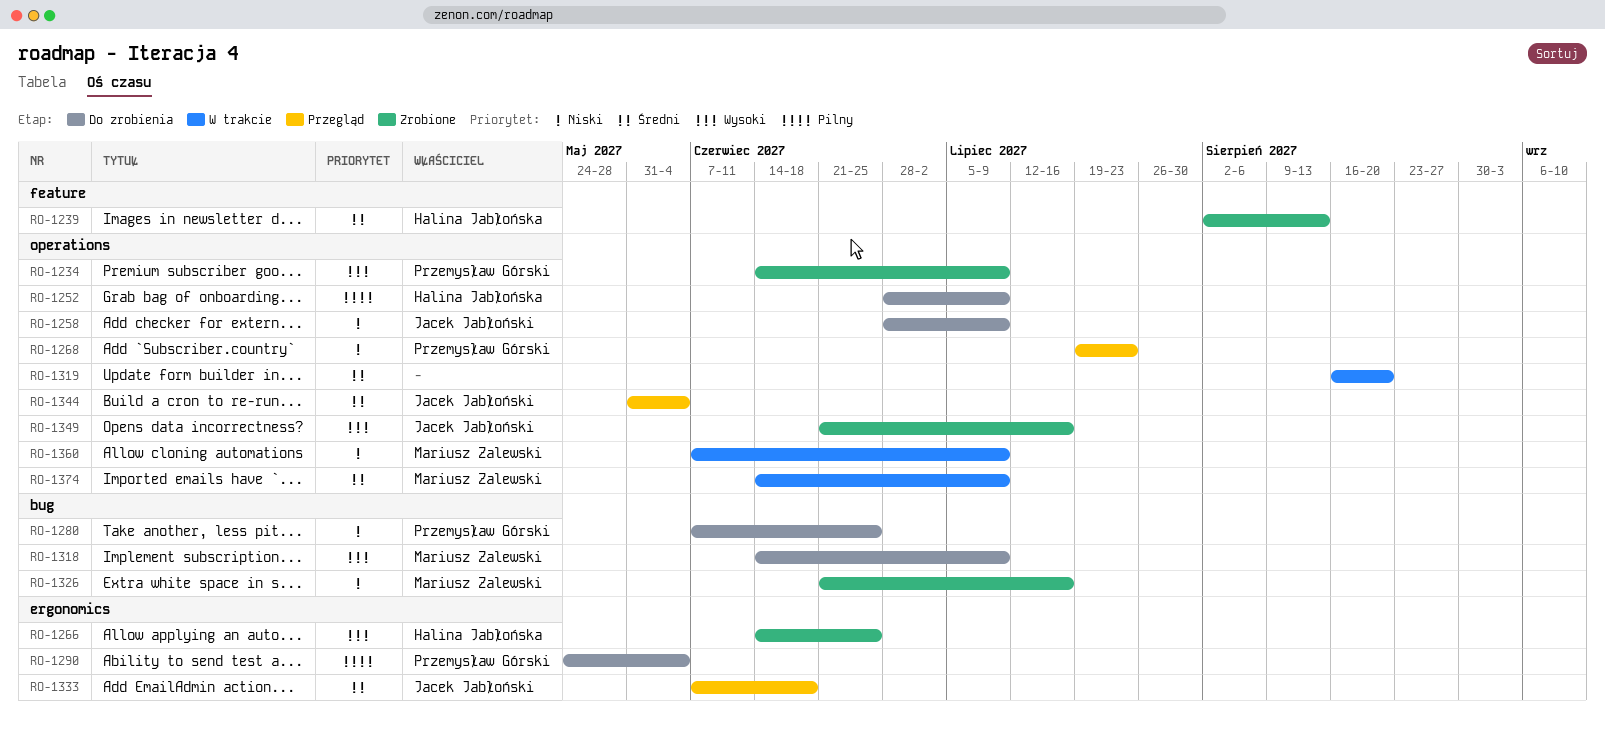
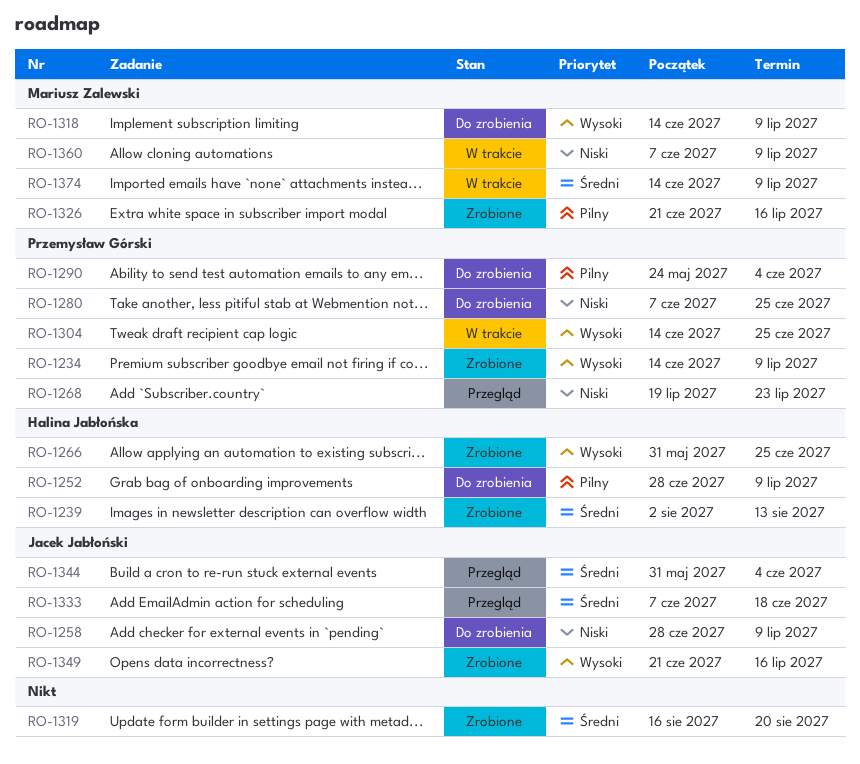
RO-1266, start: Jun 14 -> May 31
RO-1304: none -> present
RO-1319, status: W trakcie -> Zrobione
RO-1326, priority: Niski -> Pilny

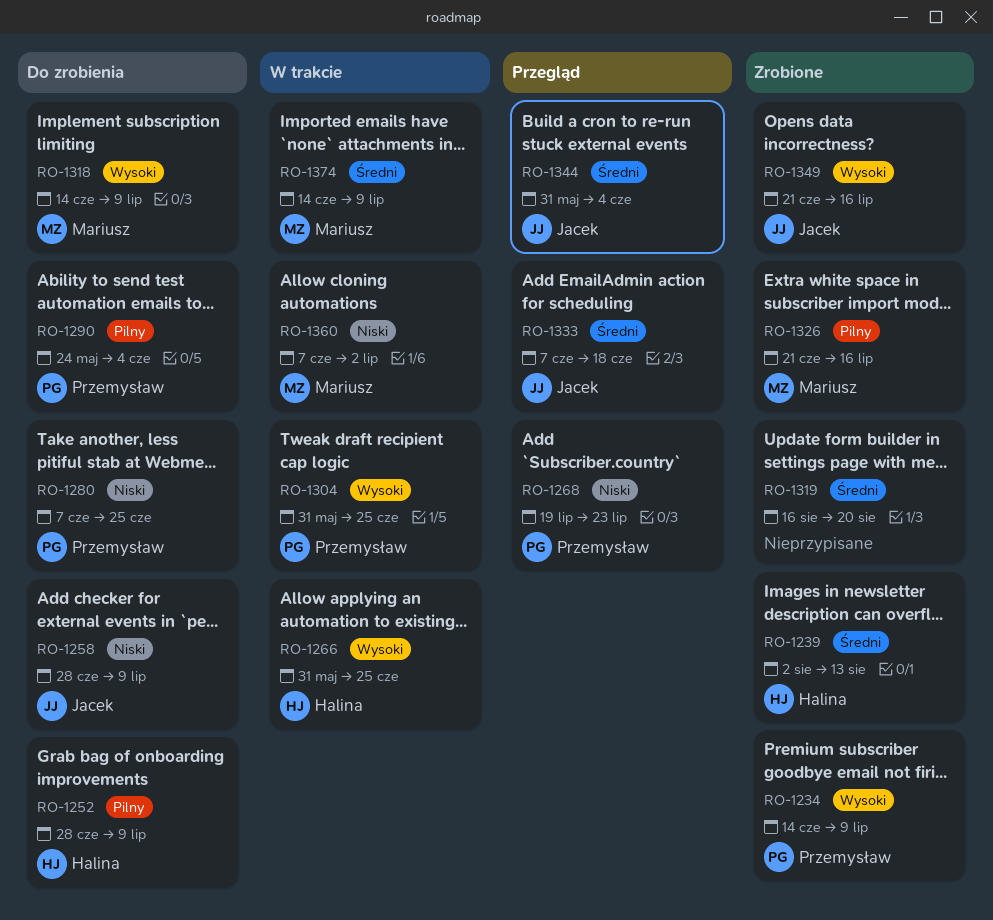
RO-1266, status: Zrobione -> W trakcie
RO-1304, start: Jun 14 -> May 31
RO-1360, due: Jul 9 -> Jul 2

